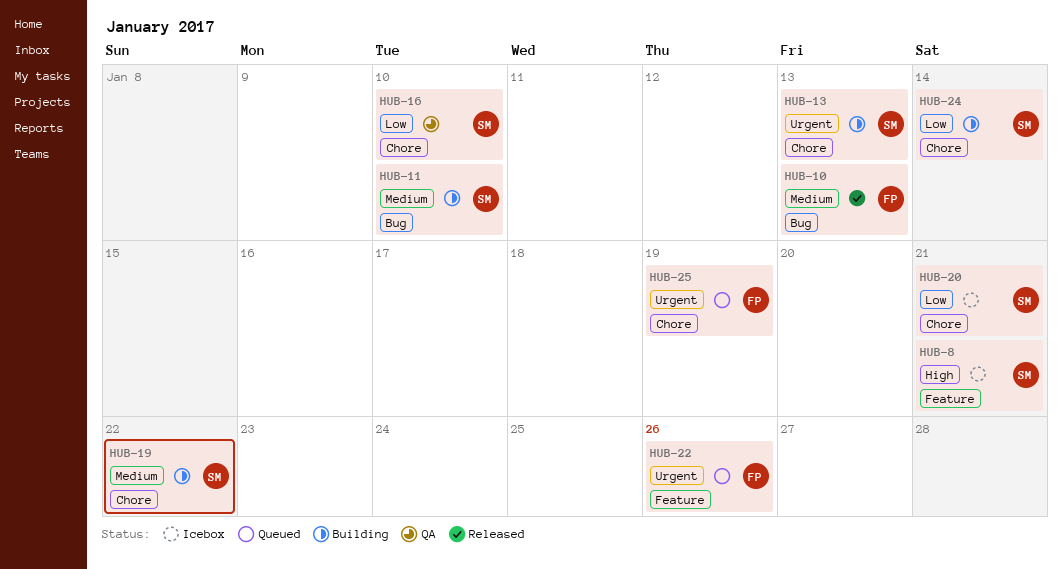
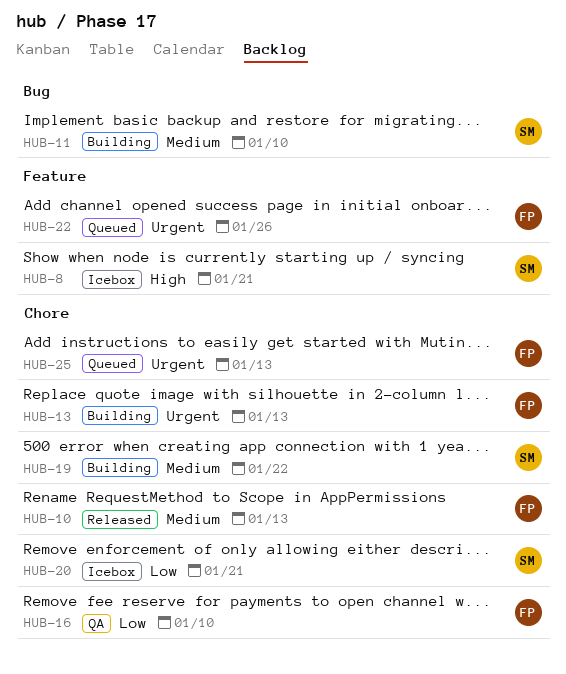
HUB-10, label: Bug -> Chore
HUB-13, owner: SM -> FP
HUB-16, owner: SM -> FP
HUB-24: present -> none
HUB-25, due: Jan 19 -> Jan 13

